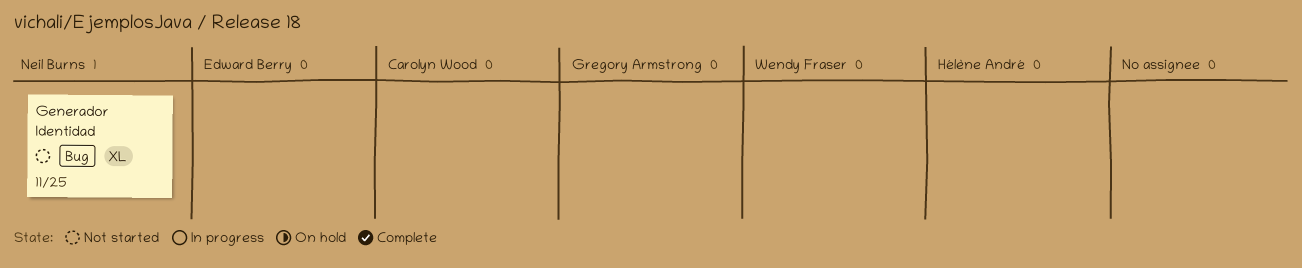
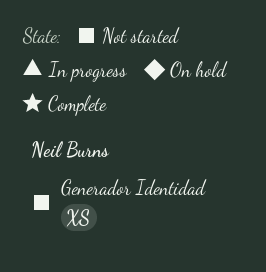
Generador Identidad, estimate: XL -> XS

